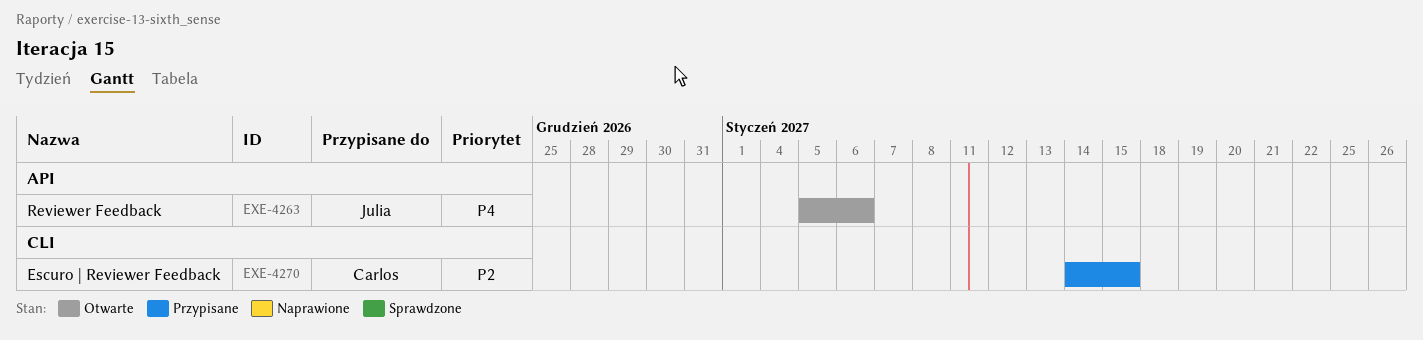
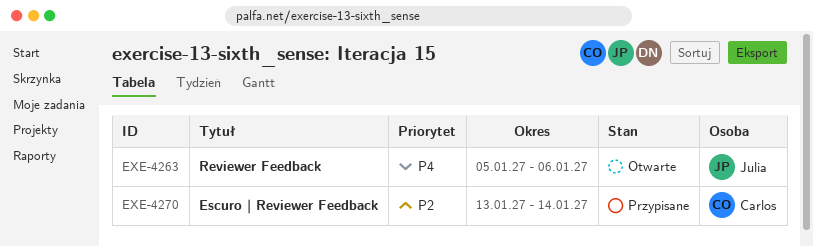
EXE-4270, start: Jan 14 -> Jan 13
EXE-4270, due: Jan 15 -> Jan 14

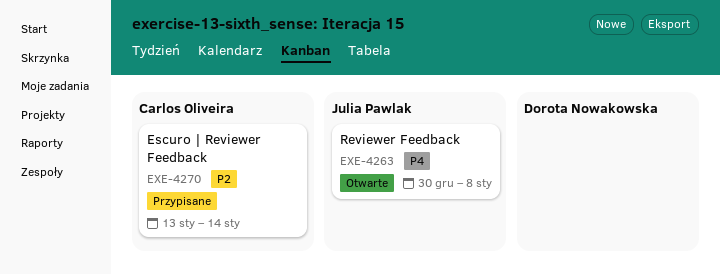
EXE-4263, start: Jan 5 -> Dec 30
EXE-4263, due: Jan 6 -> Jan 8

